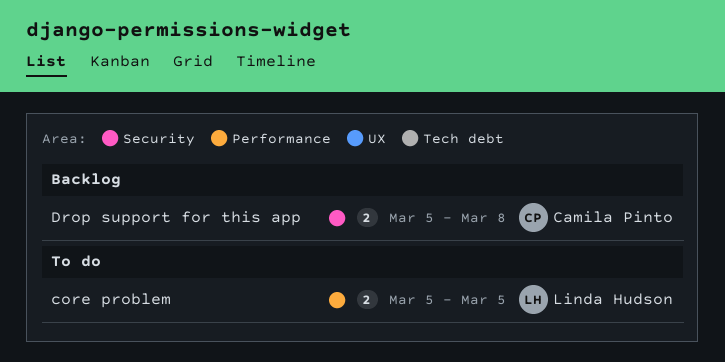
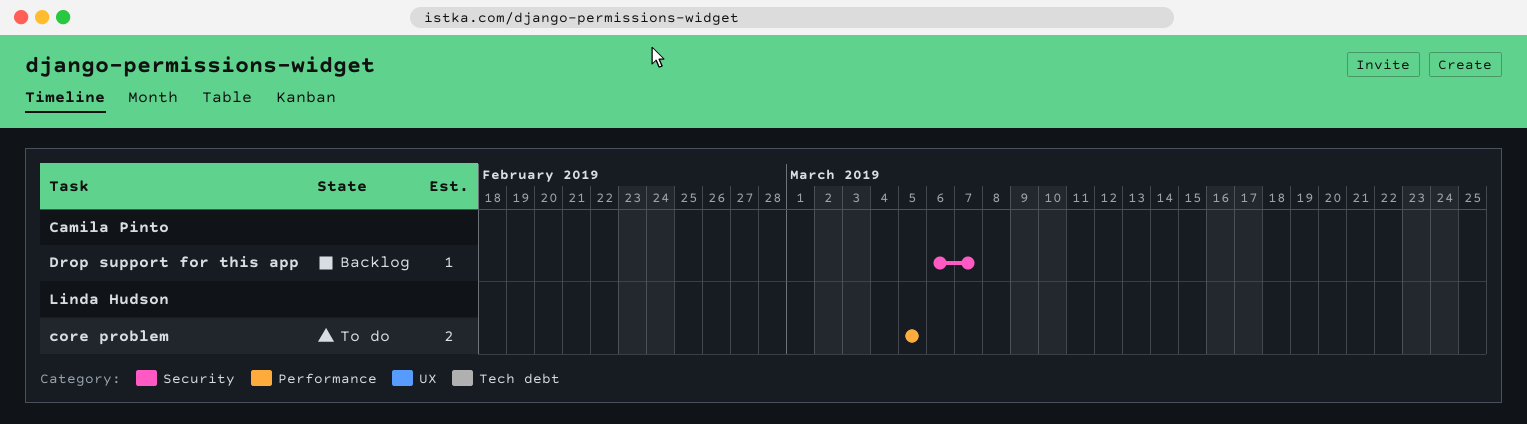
Drop support for this app, estimate: 2 -> 1
Drop support for this app, start: Mar 5 -> Mar 6
Drop support for this app, due: Mar 8 -> Mar 7

